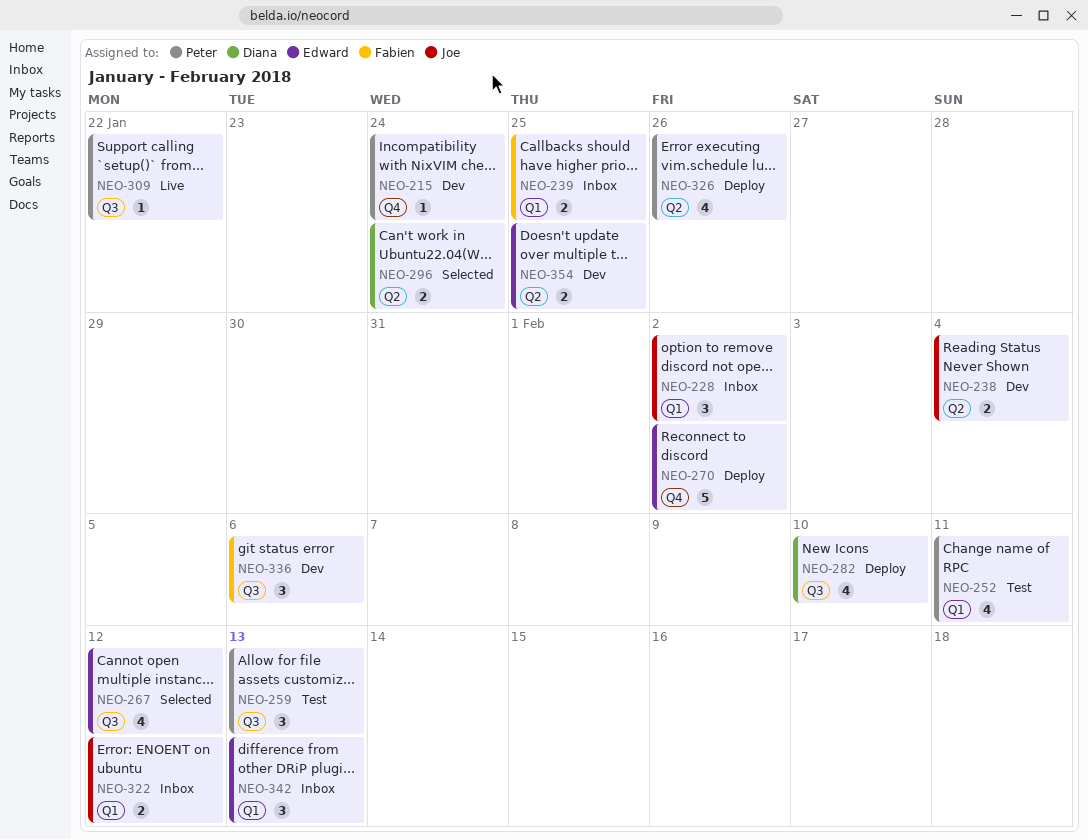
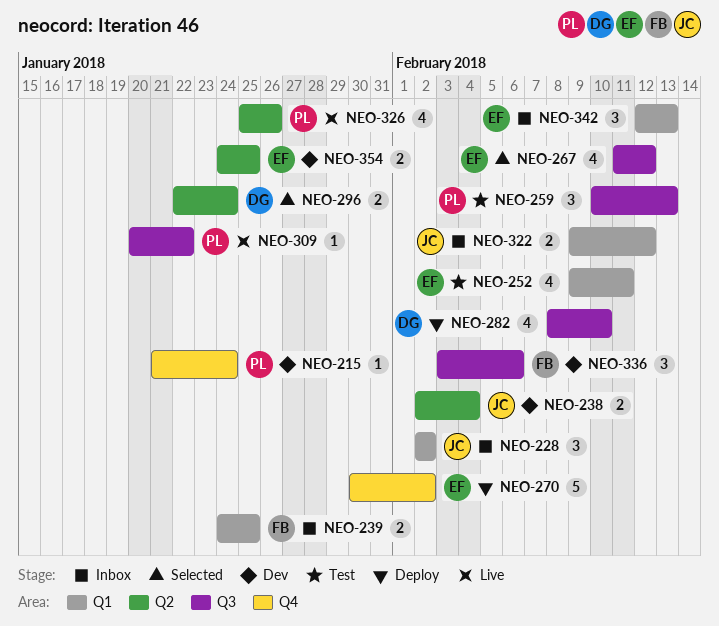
NEO-252, owner: Peter -> Edward
NEO-326, status: Deploy -> Live

